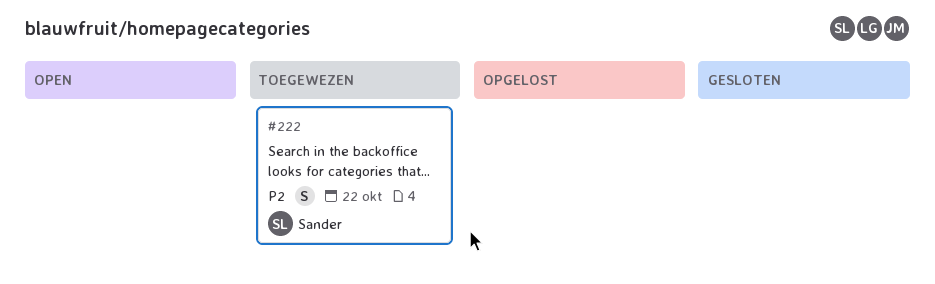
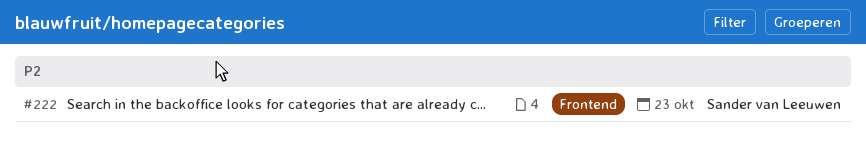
#222, due: Oct 22 -> Oct 23

